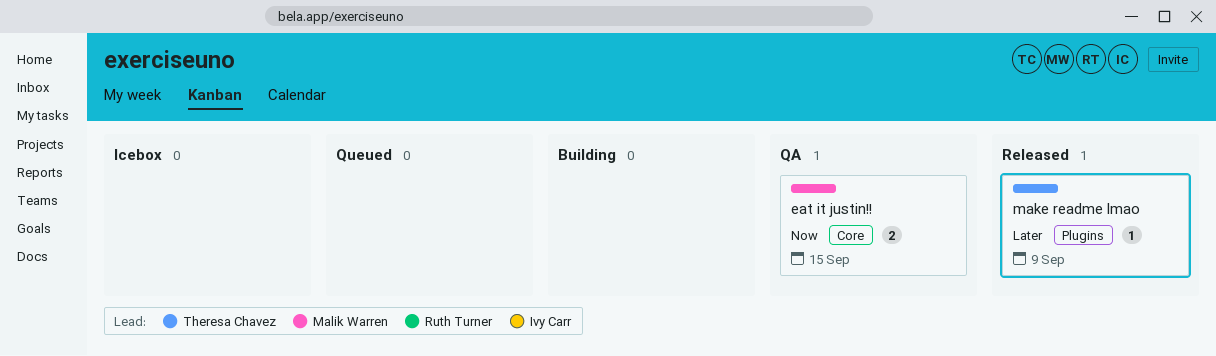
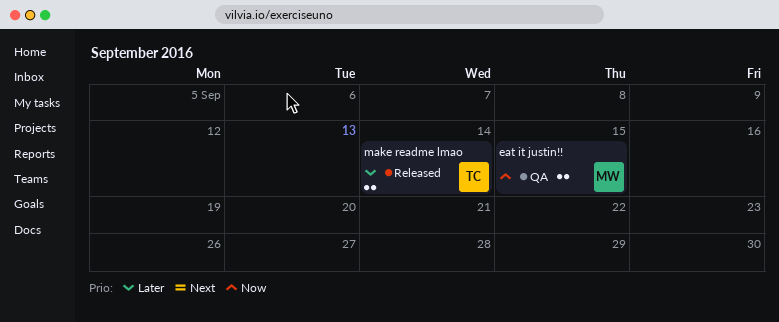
make readme lmao, estimate: 1 -> 2
make readme lmao, due: Sep 9 -> Sep 14

